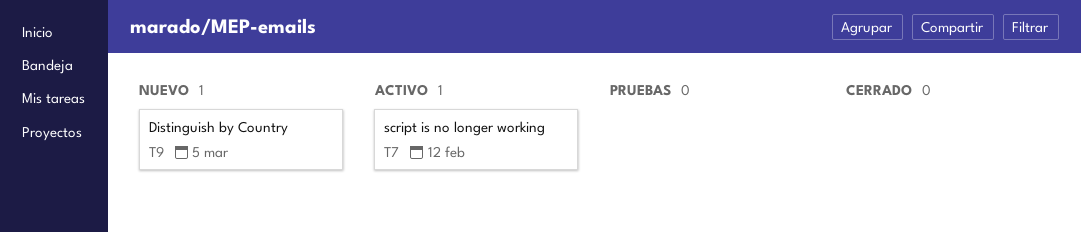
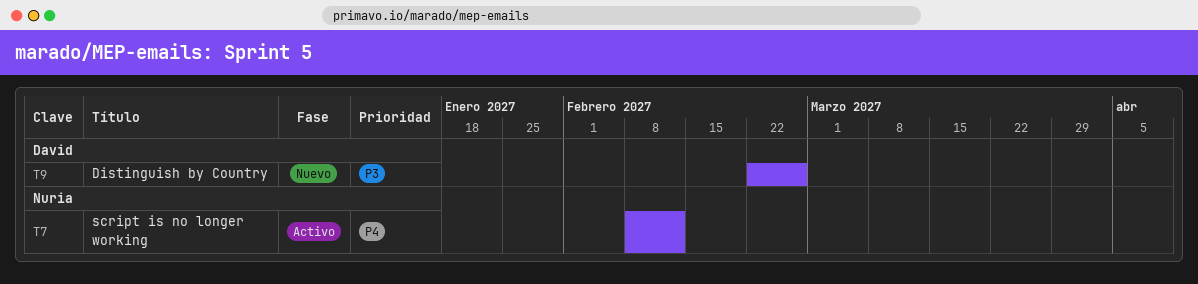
T9, due: Mar 5 -> Feb 26

